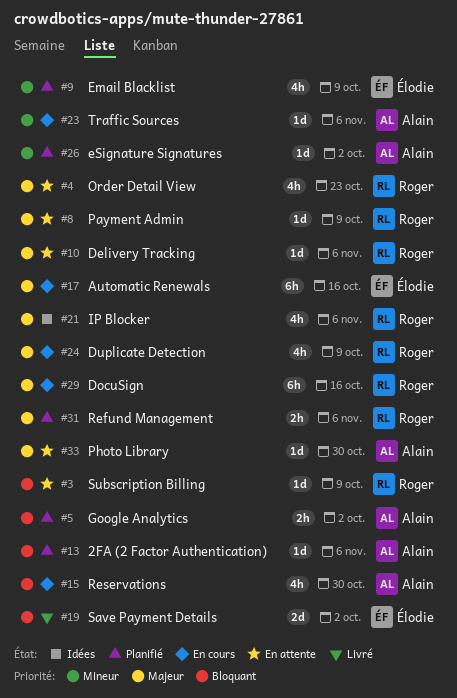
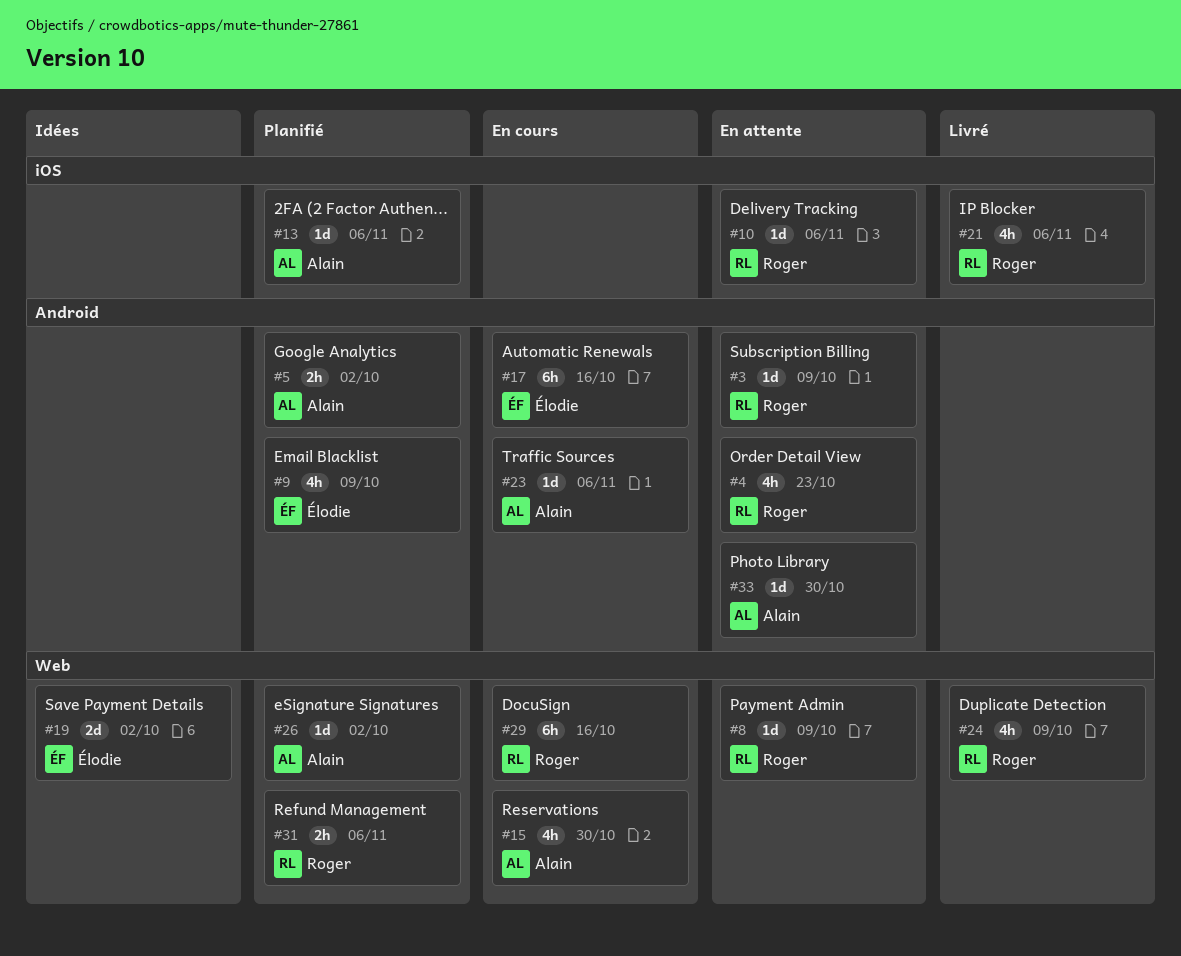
#19, status: Livré -> Idées
#21, status: Idées -> Livré
#24, status: En cours -> Livré

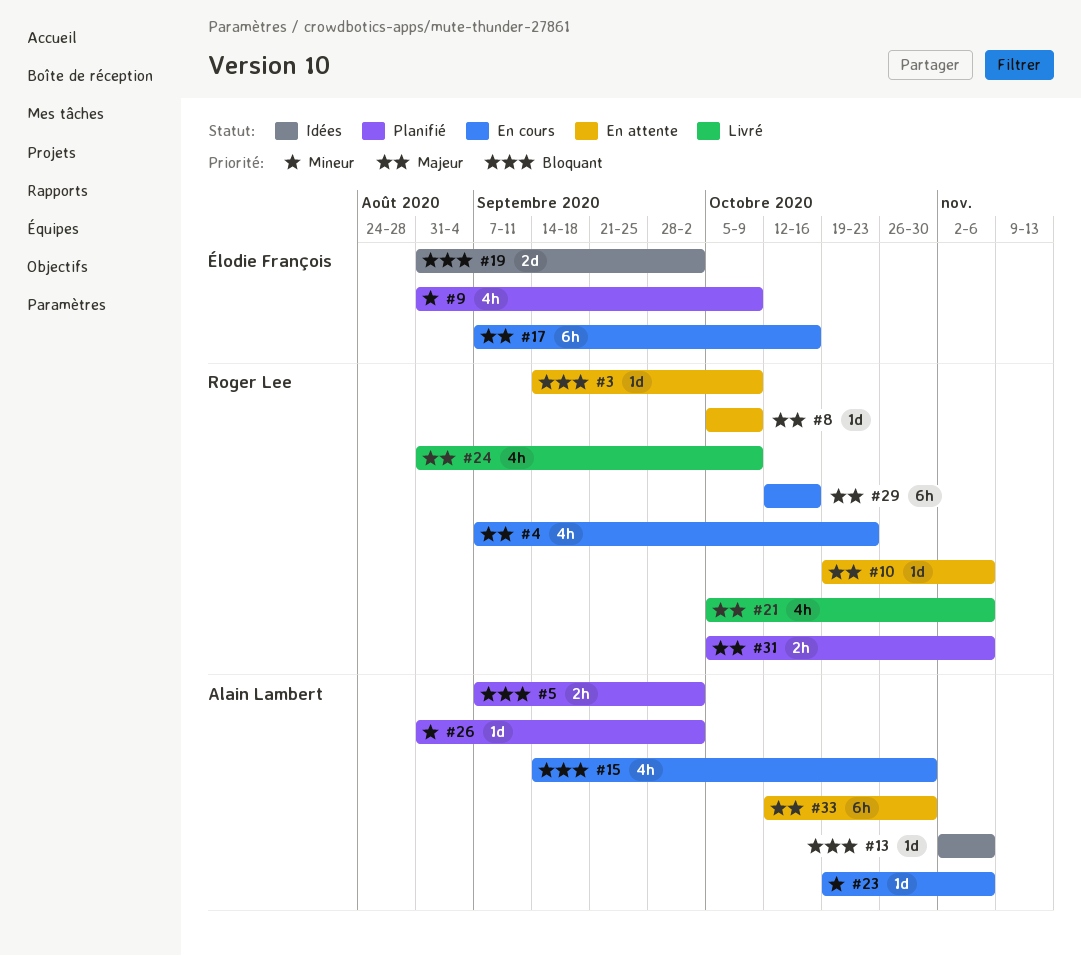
#4, status: En attente -> En cours
#13, status: Planifié -> Idées
#33, estimate: 1d -> 6h

